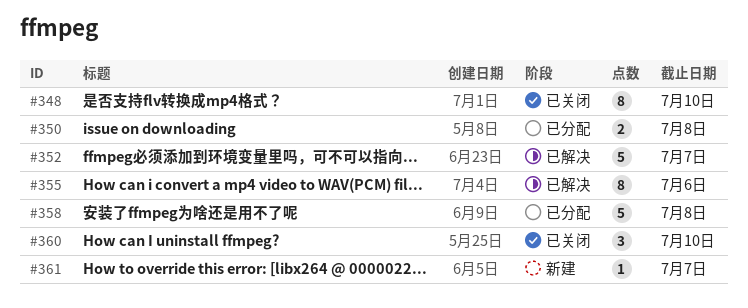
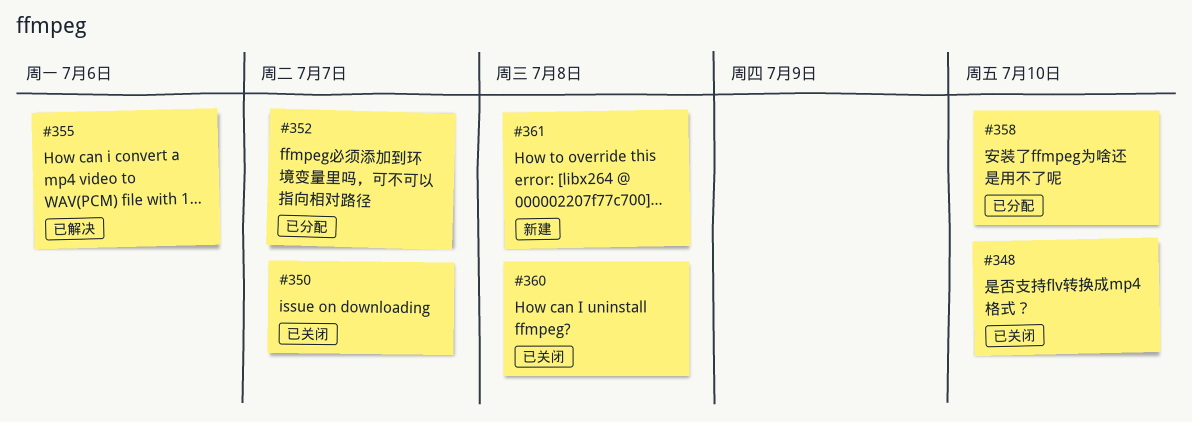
#350, status: 已分配 -> 已关闭
#350, due: Jul 8 -> Jul 7
#352, status: 已解决 -> 已分配
#358, due: Jul 8 -> Jul 10
#360, due: Jul 10 -> Jul 8
#361, due: Jul 7 -> Jul 8

